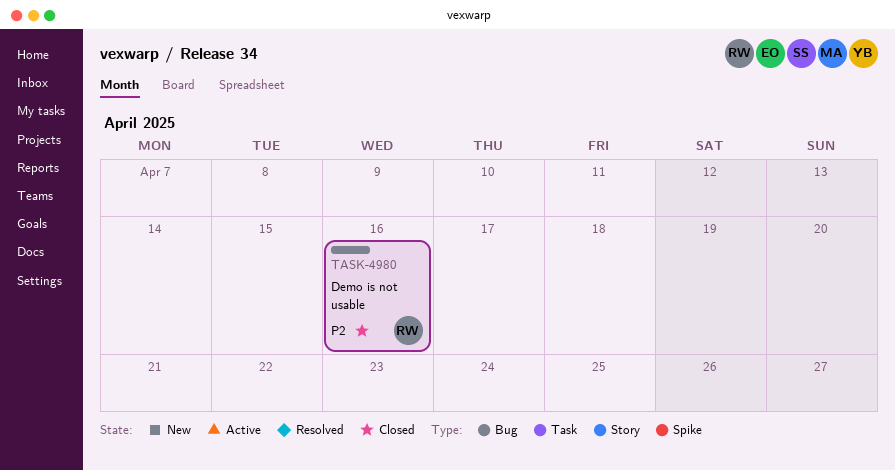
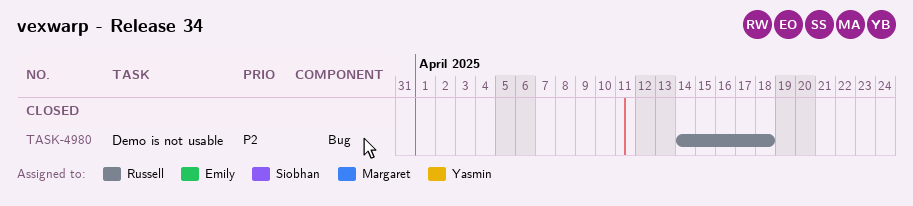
TASK-4980, due: Apr 16 -> Apr 18

